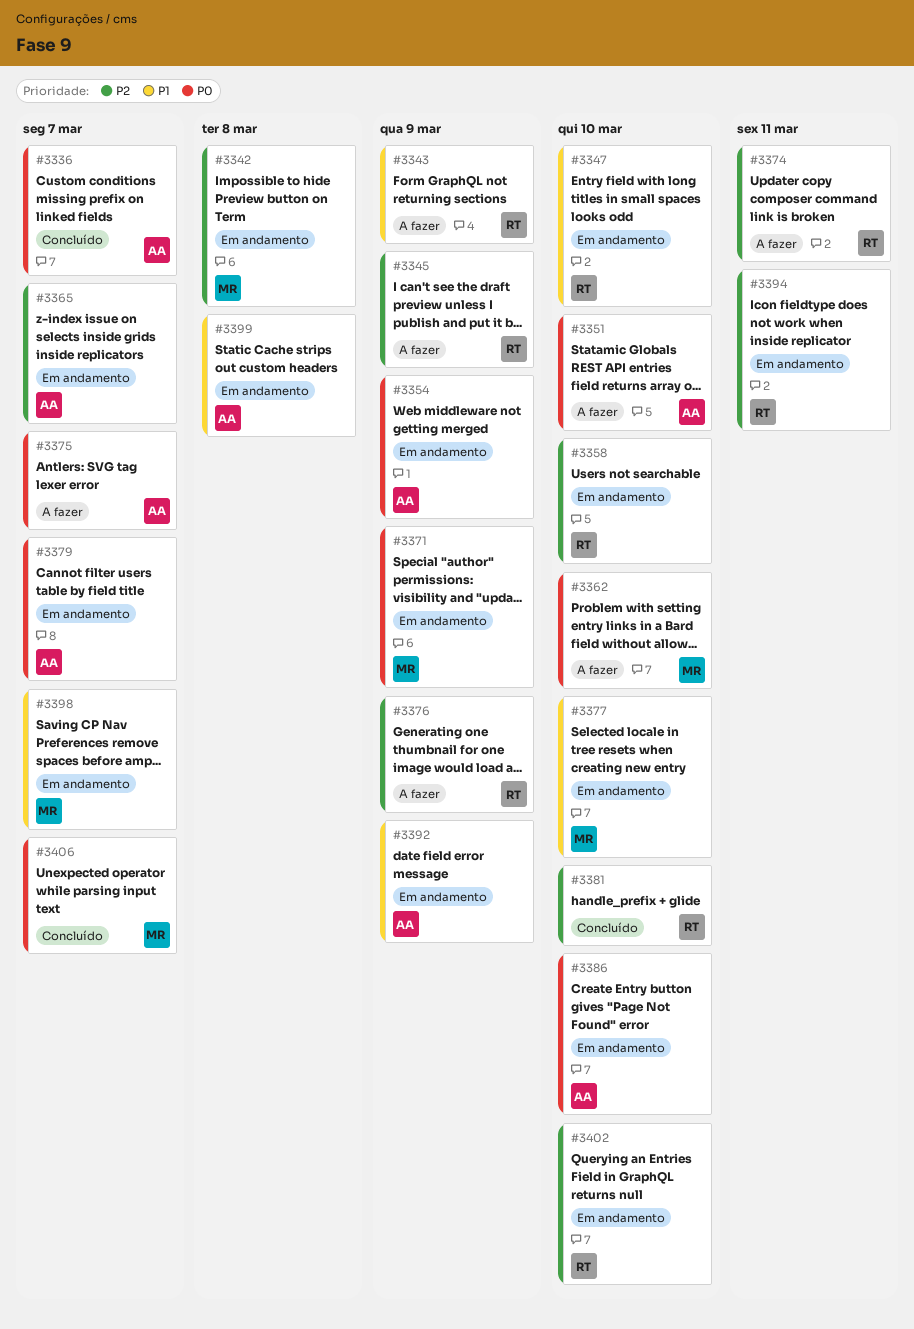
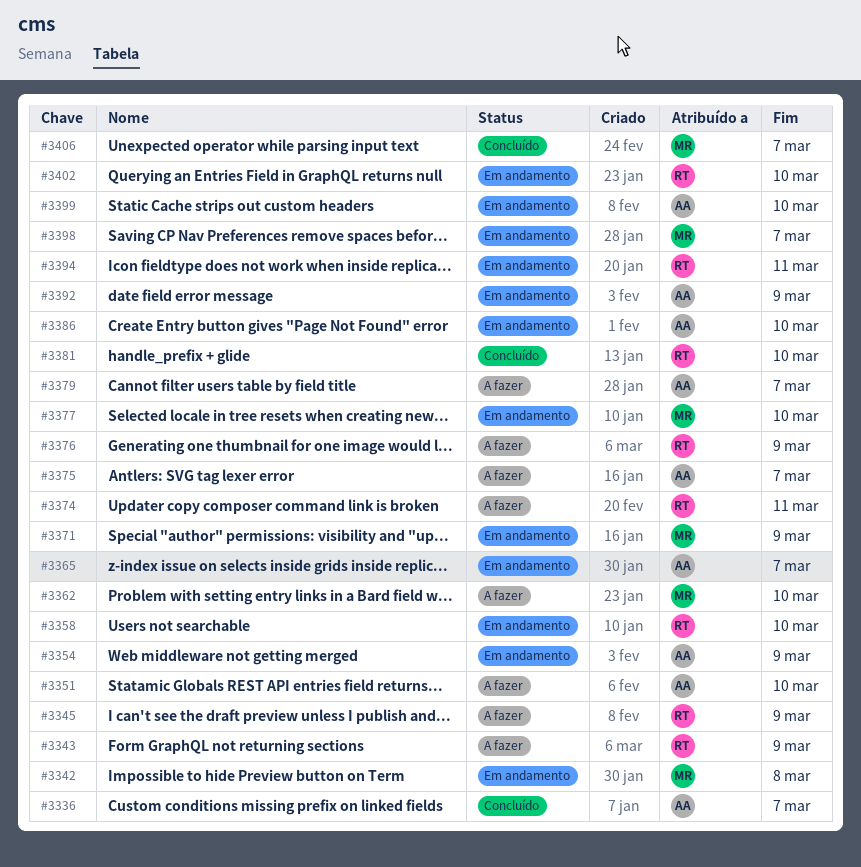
#3347: present -> none
#3379, status: Em andamento -> A fazer
#3399, due: Mar 8 -> Mar 10

